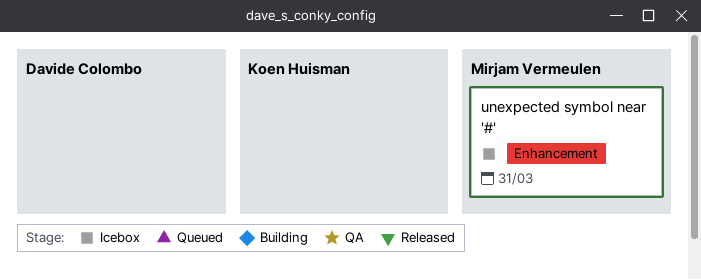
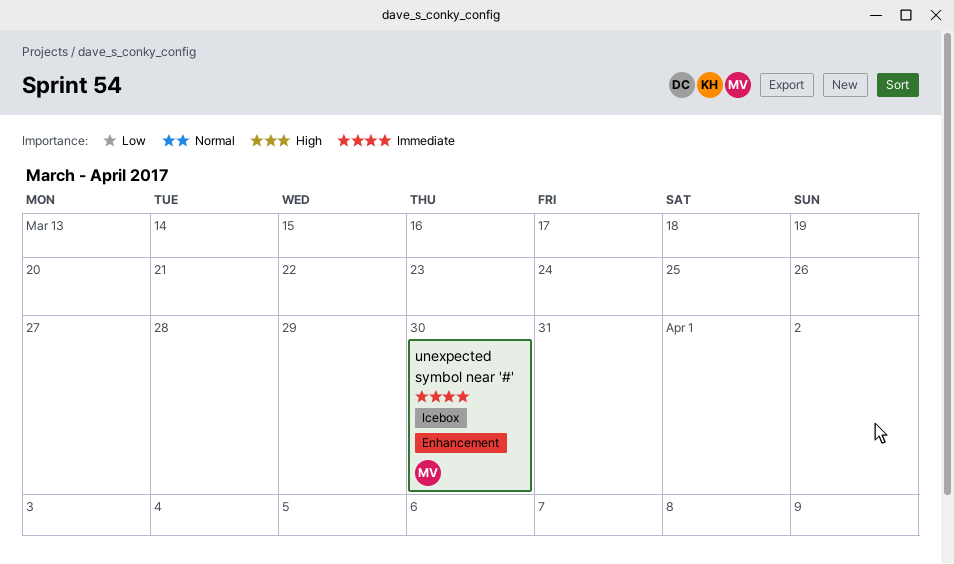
unexpected symbol near '#', due: Mar 31 -> Mar 30

